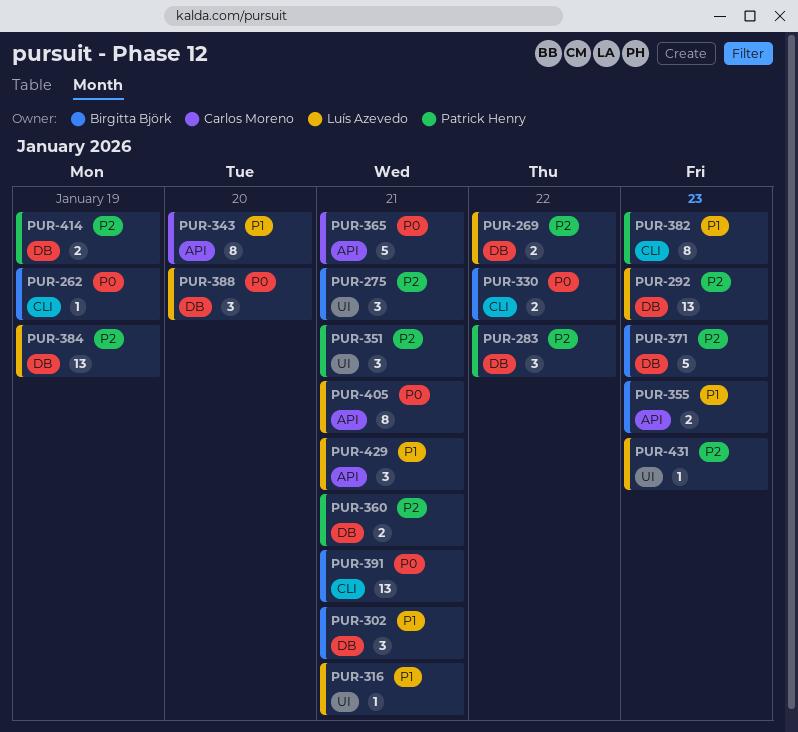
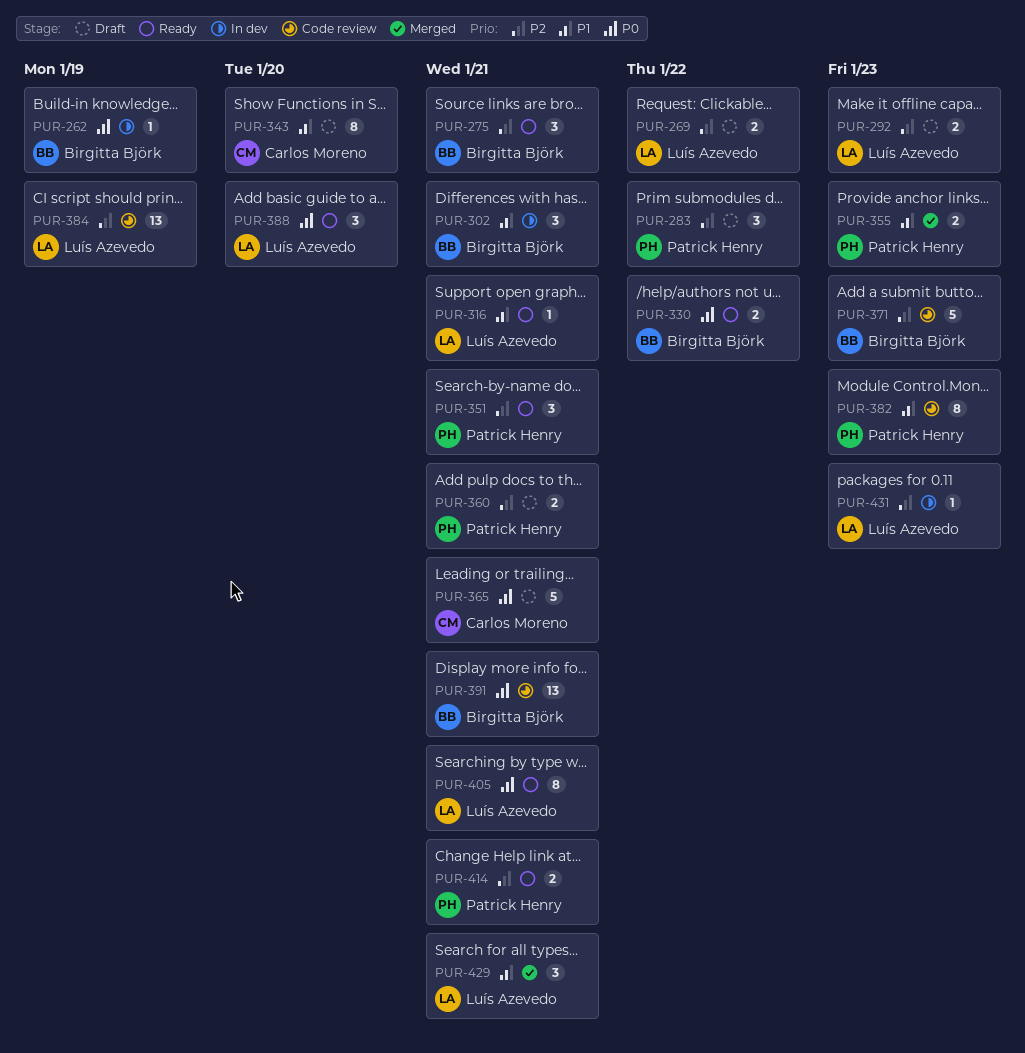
PUR-292, estimate: 13 -> 2
PUR-355, owner: Birgitta Björk -> Patrick Henry
PUR-414, due: Jan 19 -> Jan 21

